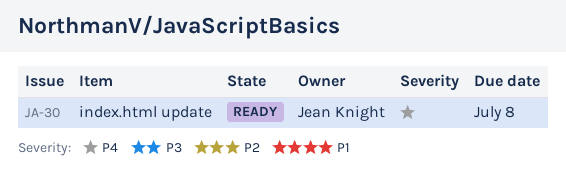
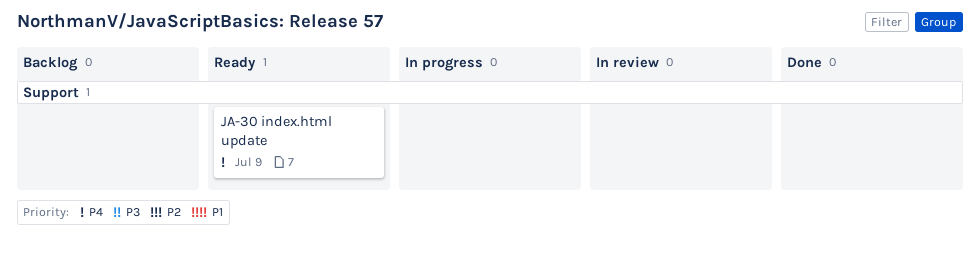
JA-30, due: Jul 8 -> Jul 9

